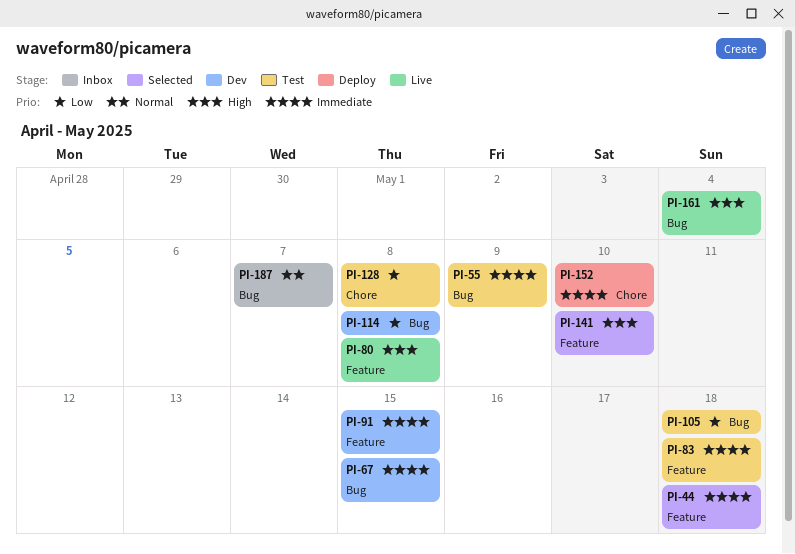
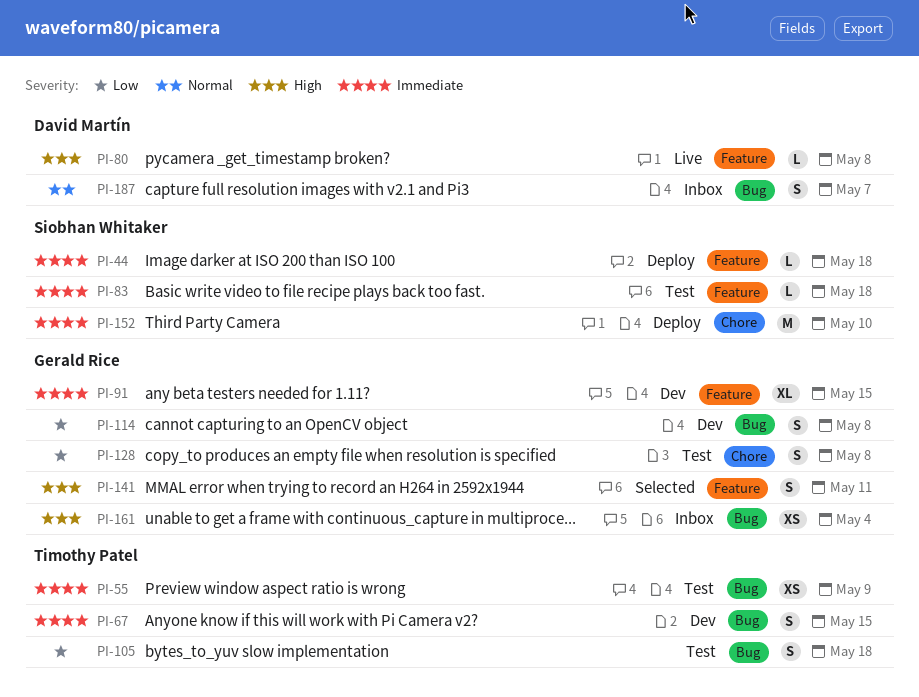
PI-44, status: Selected -> Deploy
PI-141, due: May 10 -> May 11
PI-161, status: Live -> Inbox

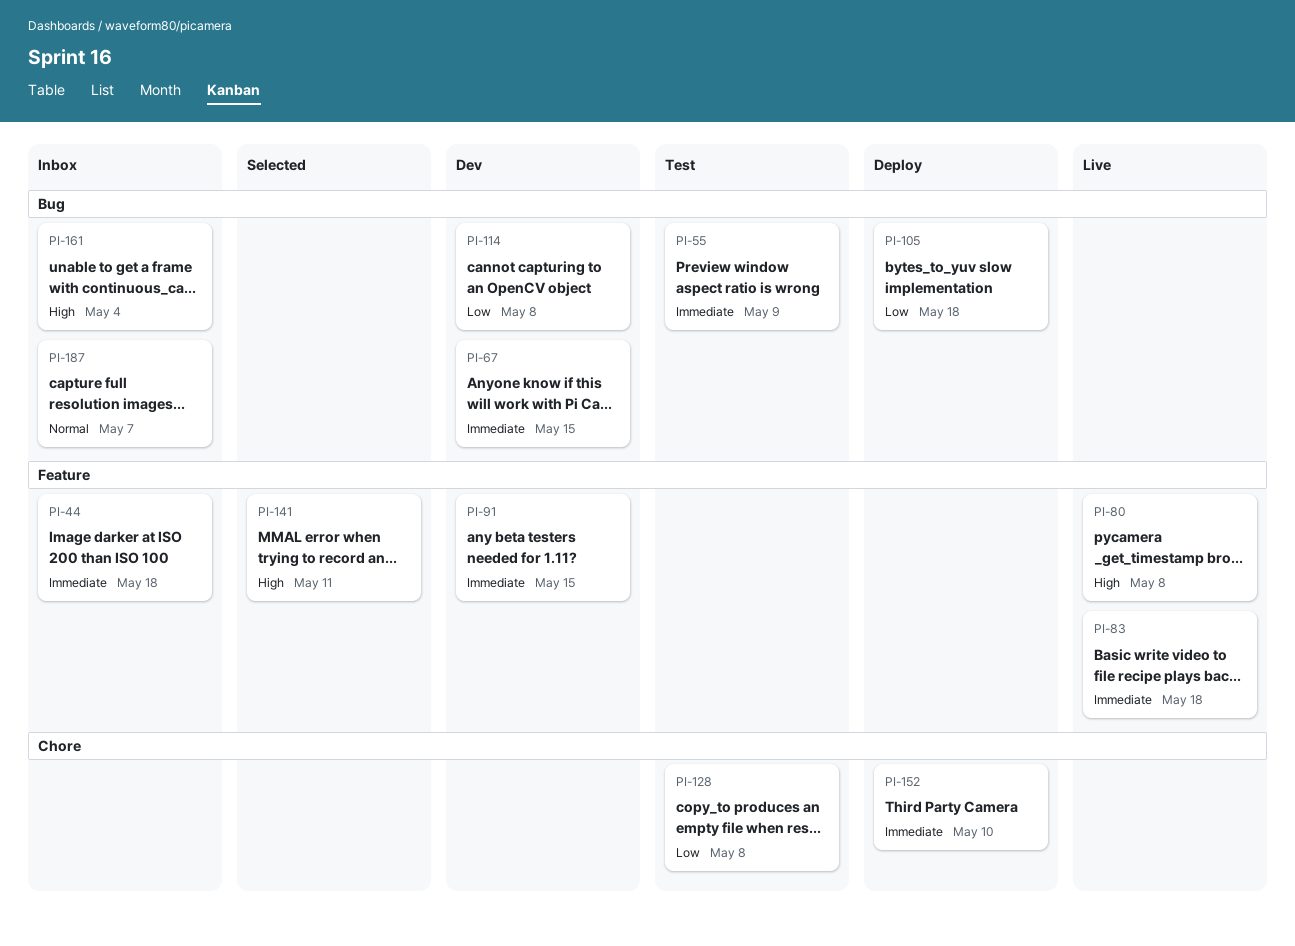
PI-44, status: Deploy -> Inbox
PI-83, status: Test -> Live
PI-105, status: Test -> Deploy

